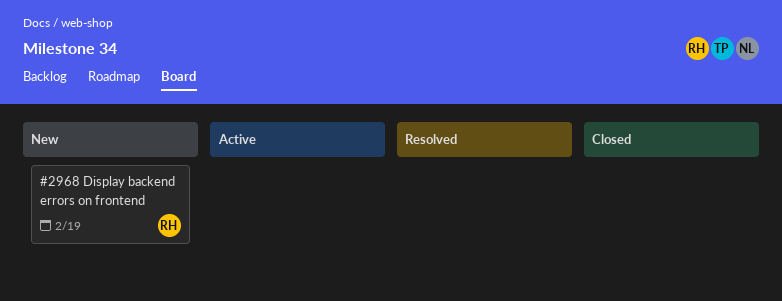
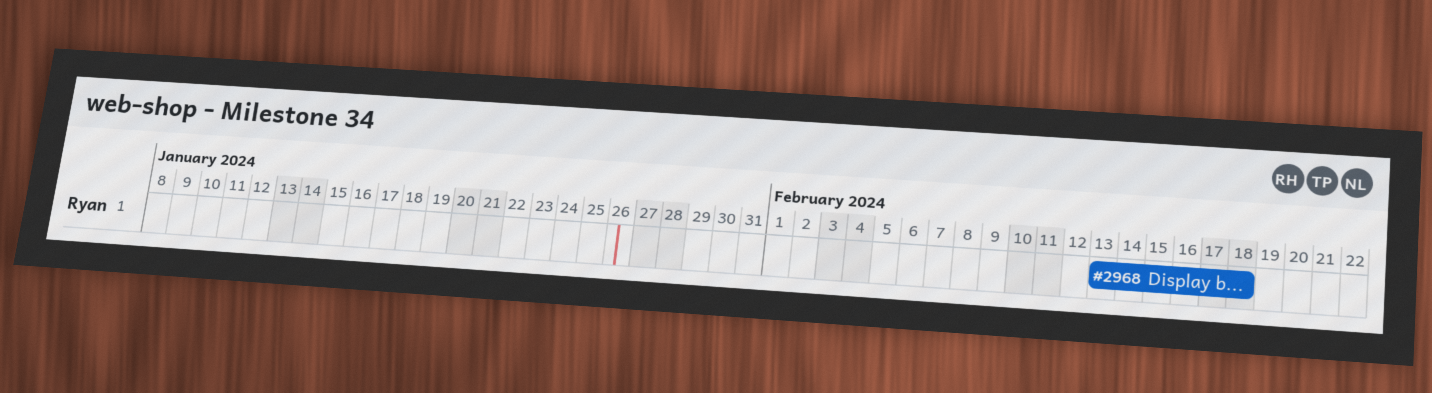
#2968, due: Feb 19 -> Feb 18

